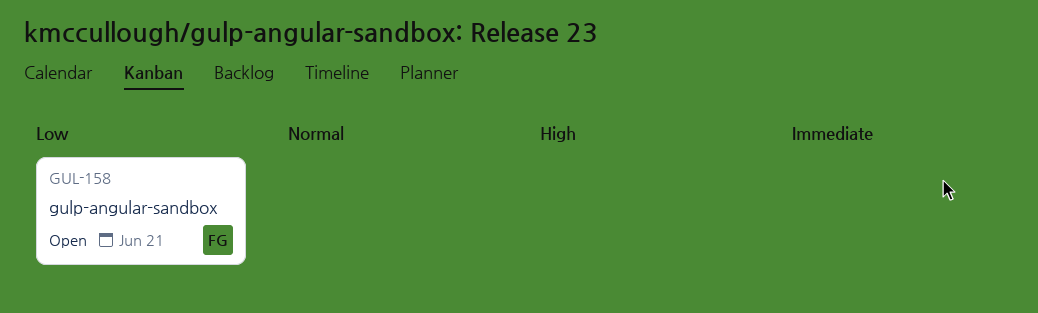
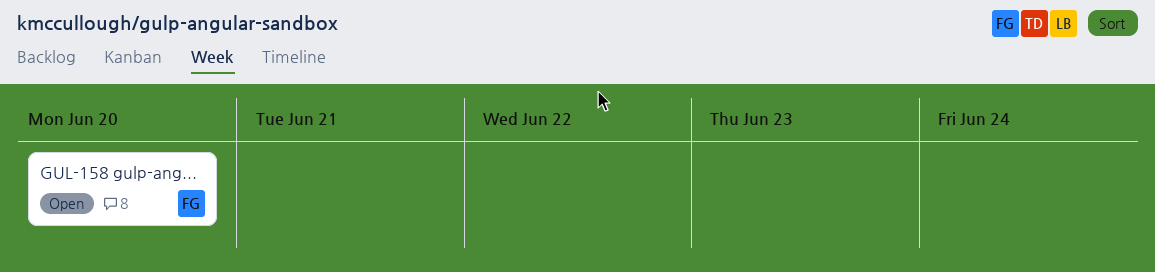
GUL-158, due: Jun 21 -> Jun 20

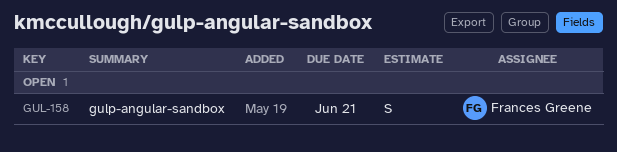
GUL-158, due: Jun 20 -> Jun 21

